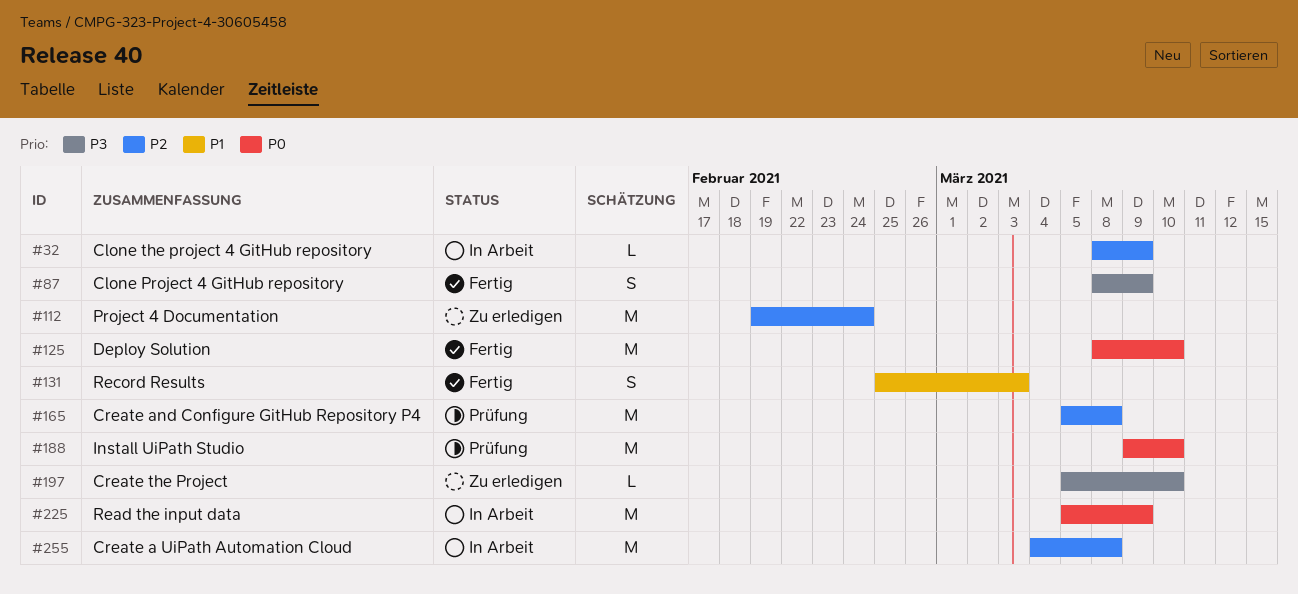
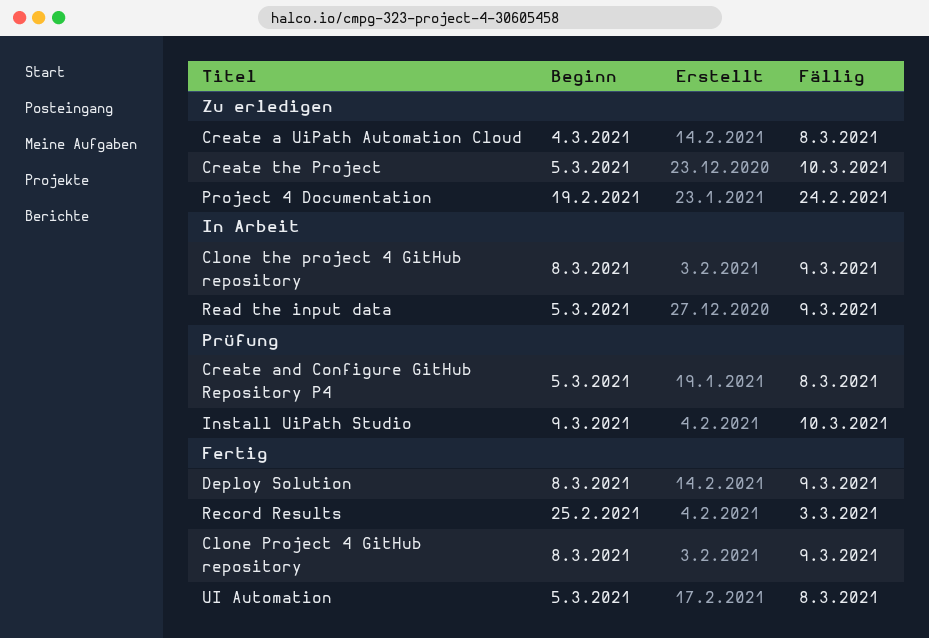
Create a UiPath Automation Cloud, status: In Arbeit -> Zu erledigen
Deploy Solution, due: Mar 10 -> Mar 9
UI Automation: none -> present

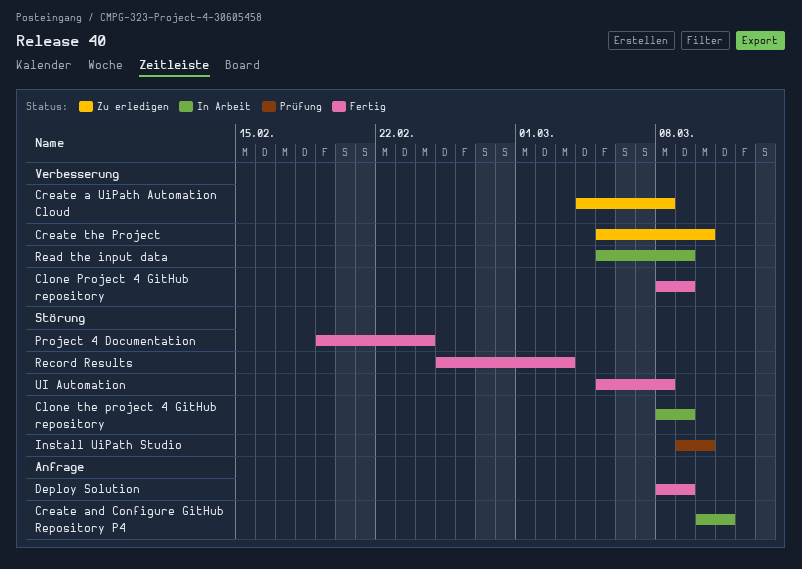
Create and Configure GitHub Repository P4, status: Prüfung -> In Arbeit
Create and Configure GitHub Repository P4, start: Mar 5 -> Mar 10
Create and Configure GitHub Repository P4, due: Mar 8 -> Mar 11
Project 4 Documentation, status: Zu erledigen -> Fertig

